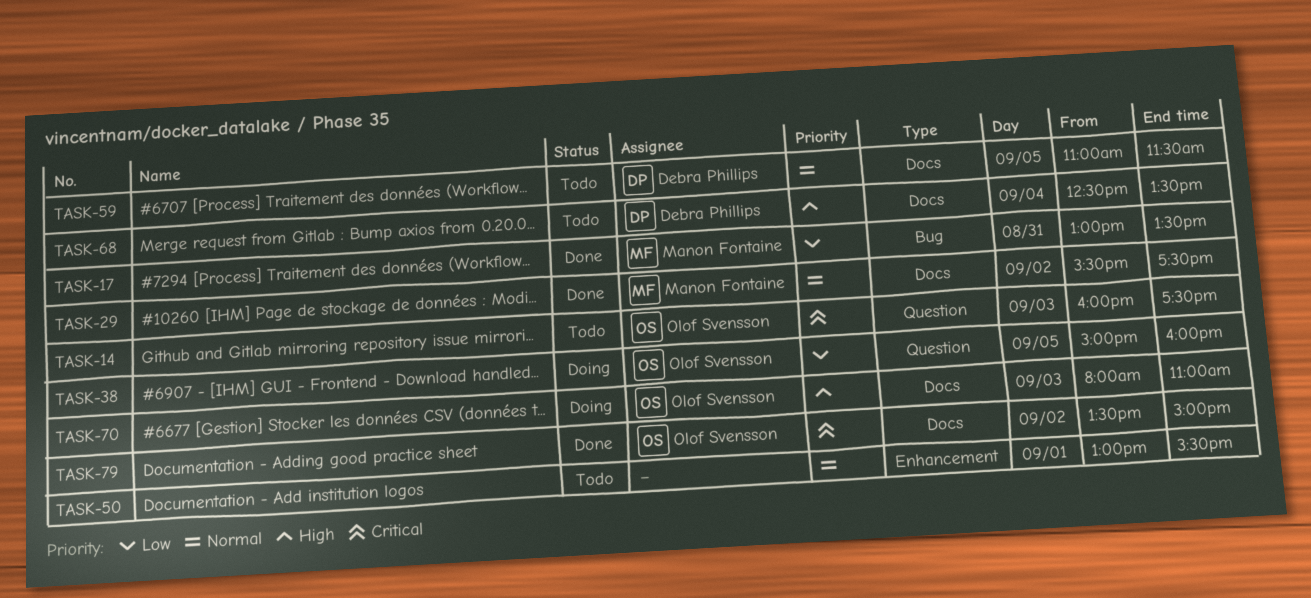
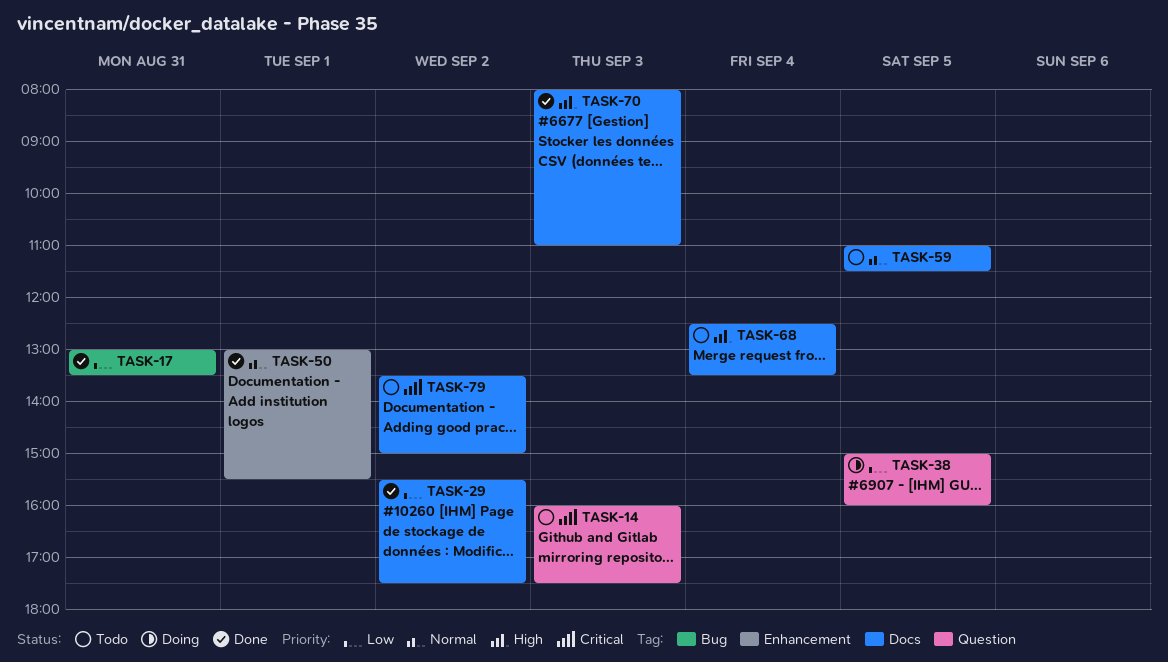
TASK-29, priority: Normal -> Low
TASK-50, status: Todo -> Done
TASK-70, status: Doing -> Done
TASK-79, status: Done -> Todo

